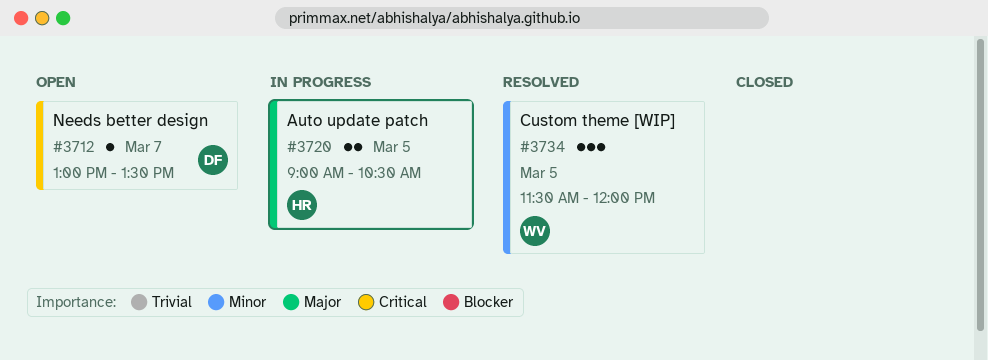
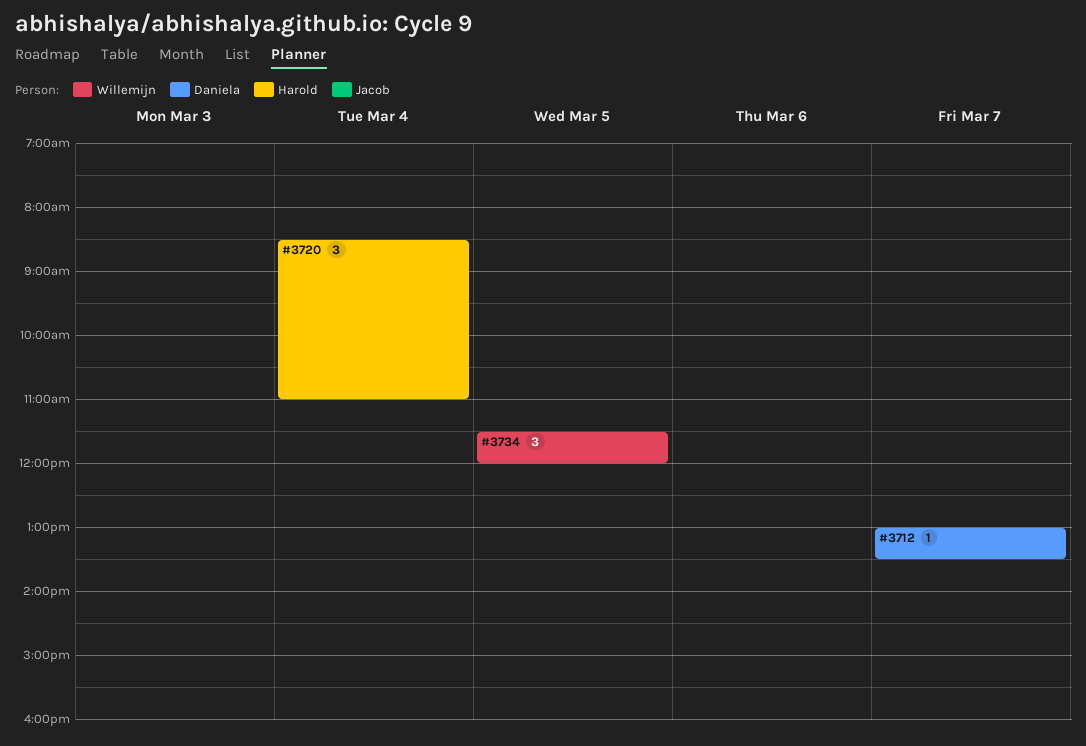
#3720, estimate: 2 -> 3
#3720, day: Mar 5 -> Mar 4
#3720, begins: 09:00 -> 08:30
#3720, ends: 10:30 -> 11:00

